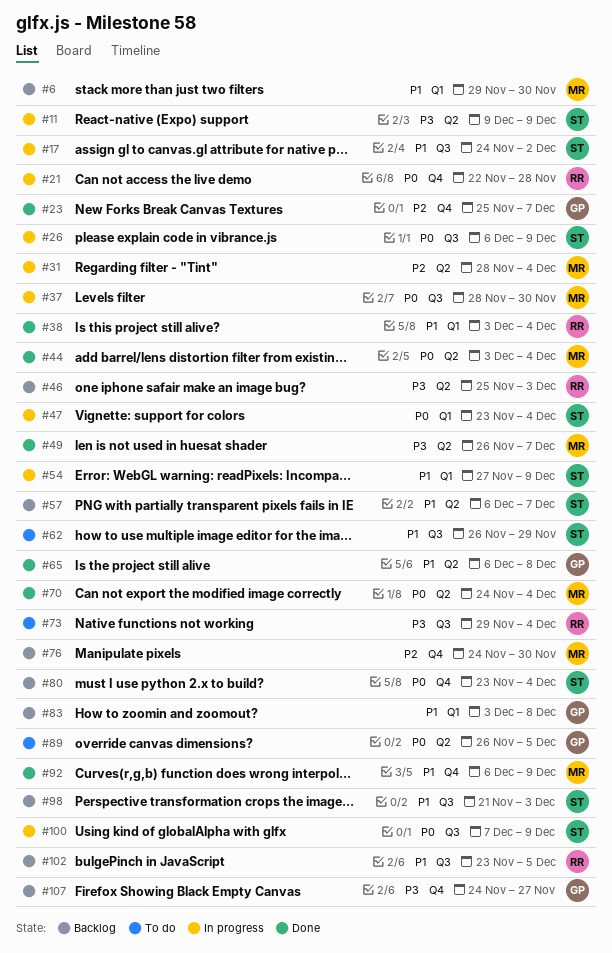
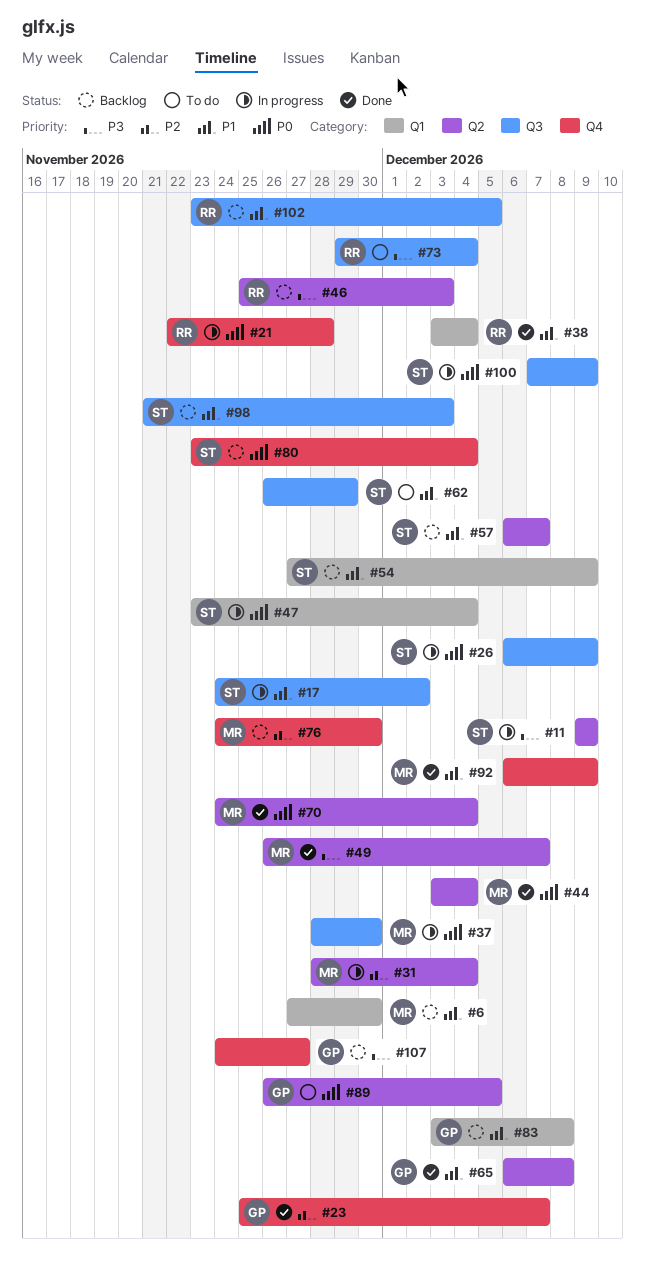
#6, start: Nov 29 -> Nov 27
#54, status: In progress -> Backlog

